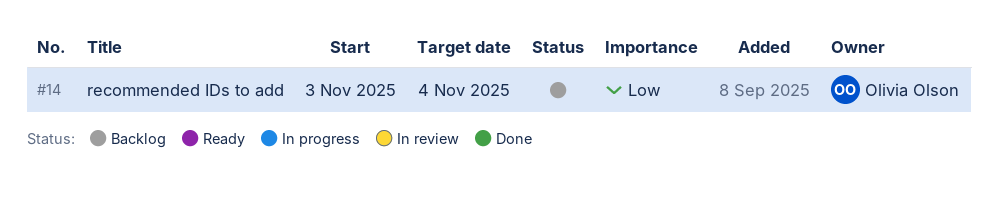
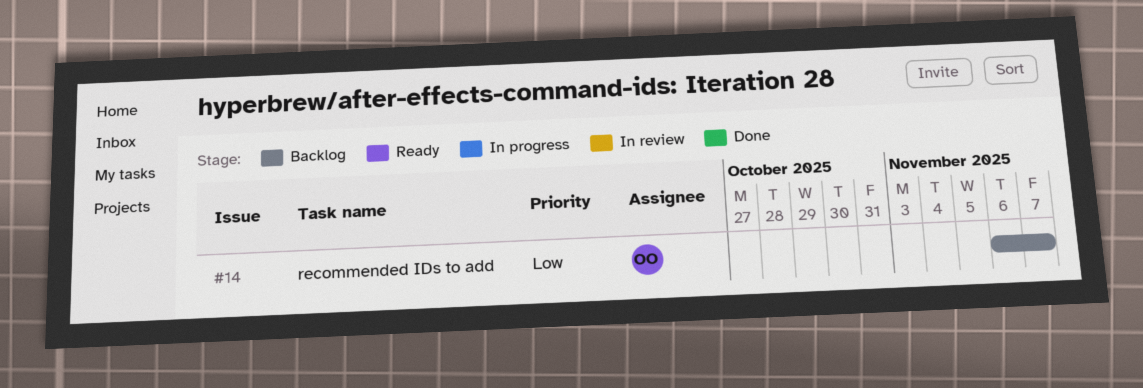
#14, start: Nov 3 -> Nov 6
#14, due: Nov 4 -> Nov 7

